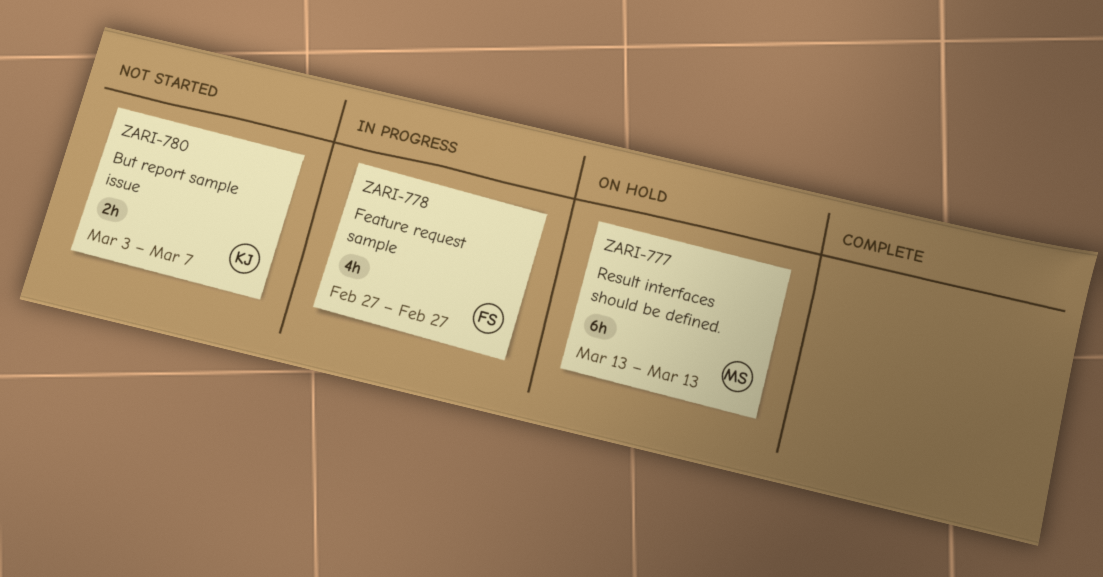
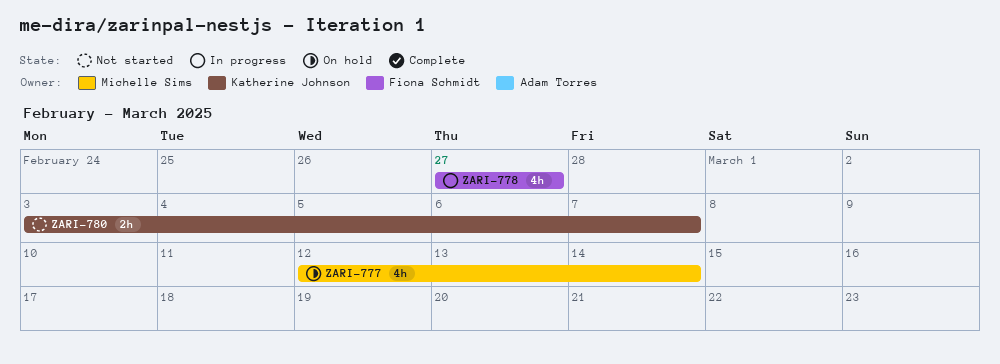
ZARI-777, estimate: 6h -> 4h
ZARI-777, start: Mar 13 -> Mar 12
ZARI-777, due: Mar 13 -> Mar 14

